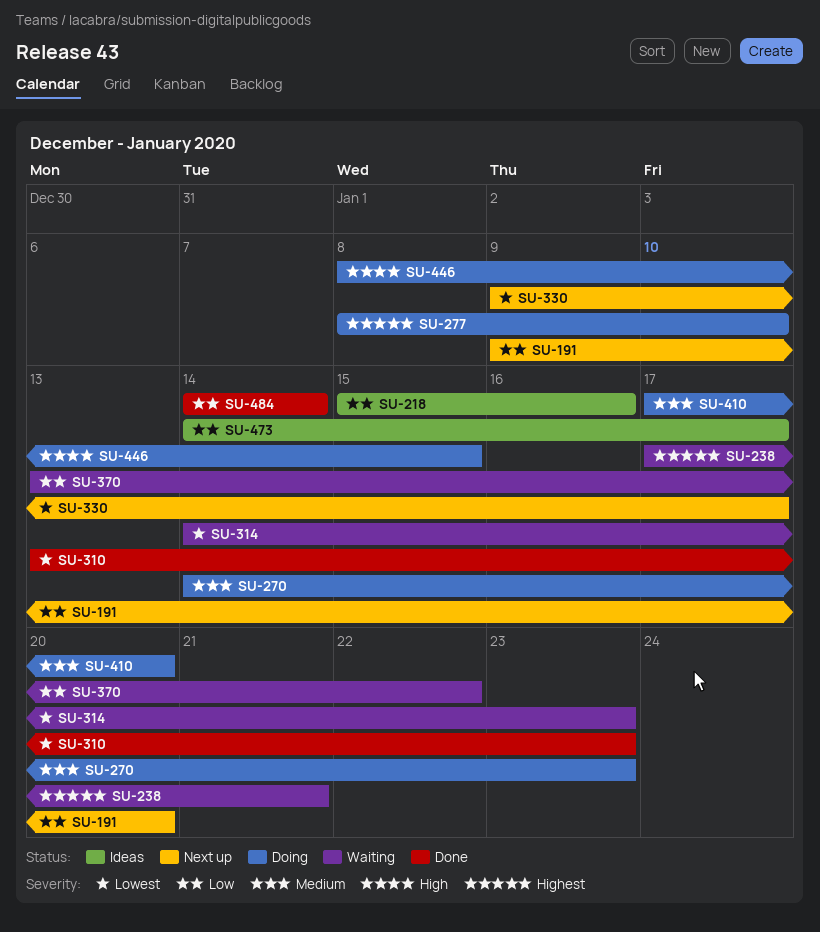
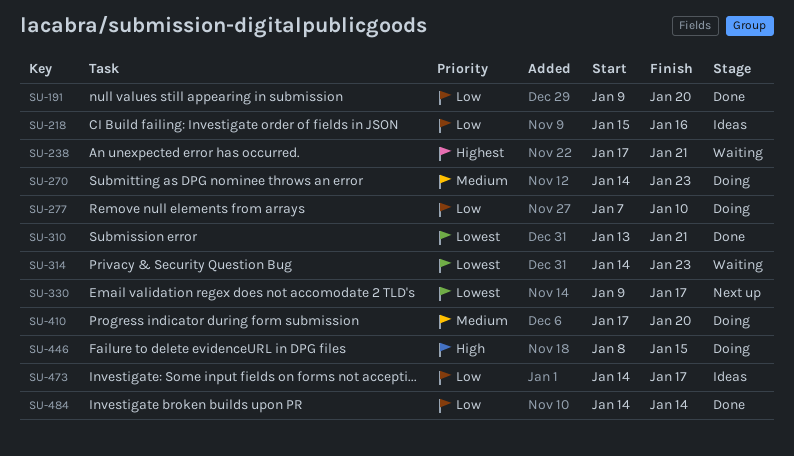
SU-191, status: Next up -> Done
SU-277, priority: Highest -> Low
SU-277, start: Jan 8 -> Jan 7
SU-310, due: Jan 23 -> Jan 21
SU-370: present -> none

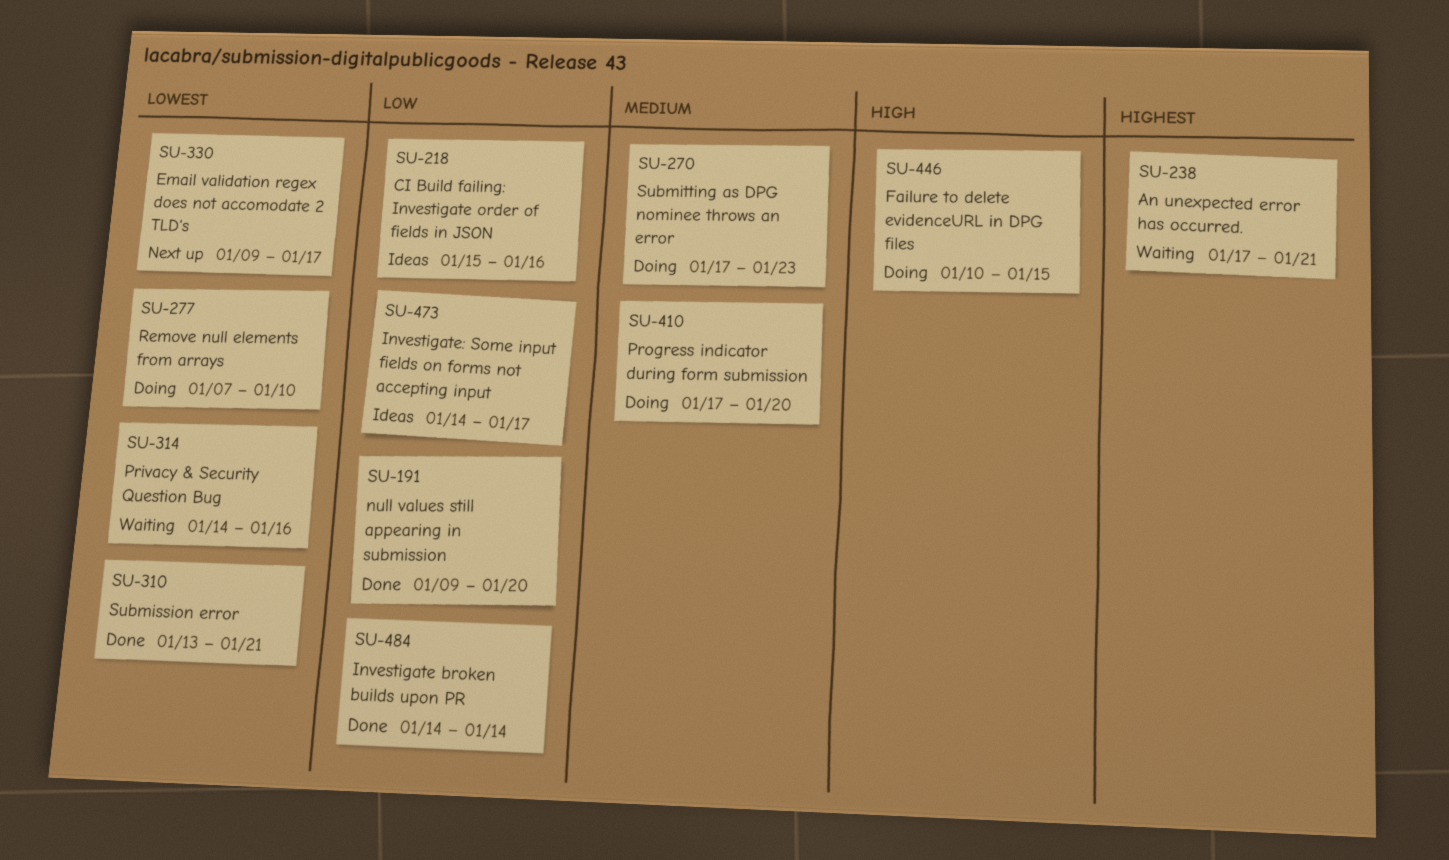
SU-270, start: Jan 14 -> Jan 17
SU-277, priority: Low -> Lowest
SU-314, due: Jan 23 -> Jan 16
SU-446, start: Jan 8 -> Jan 10

